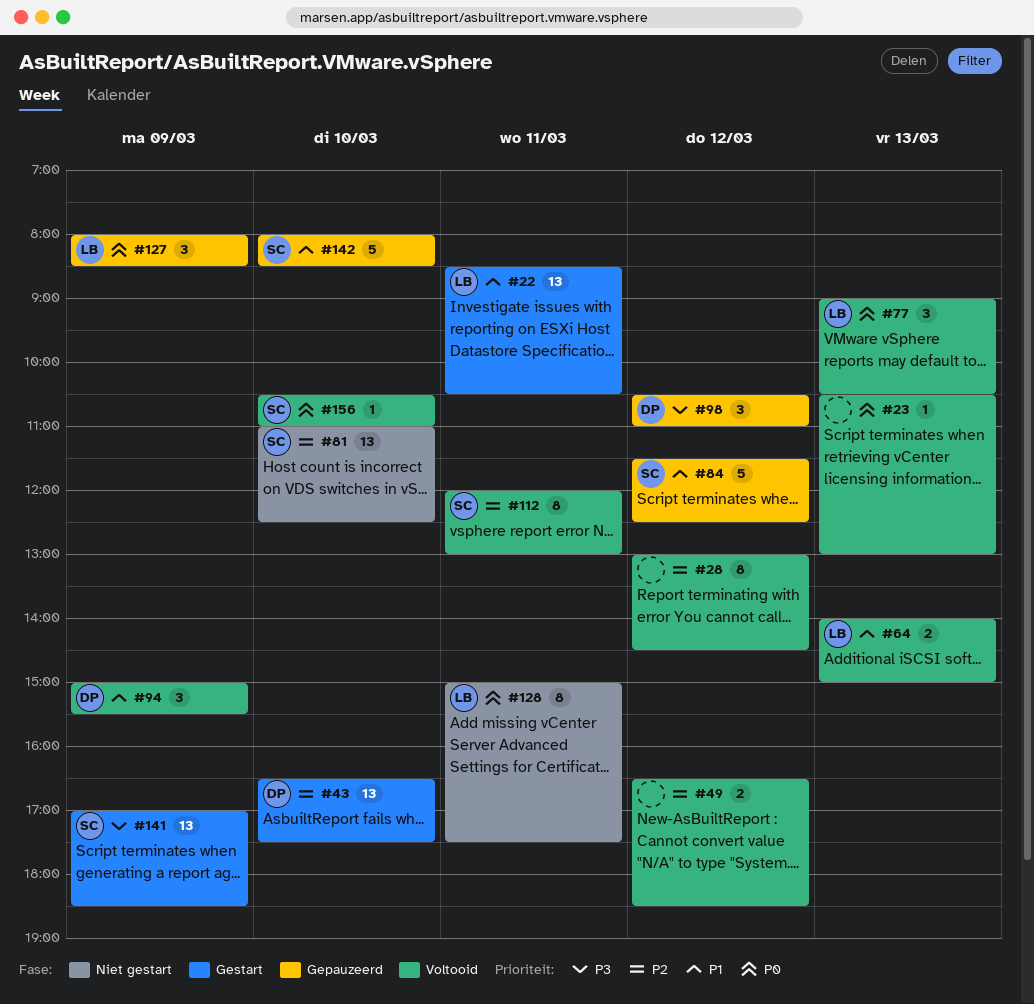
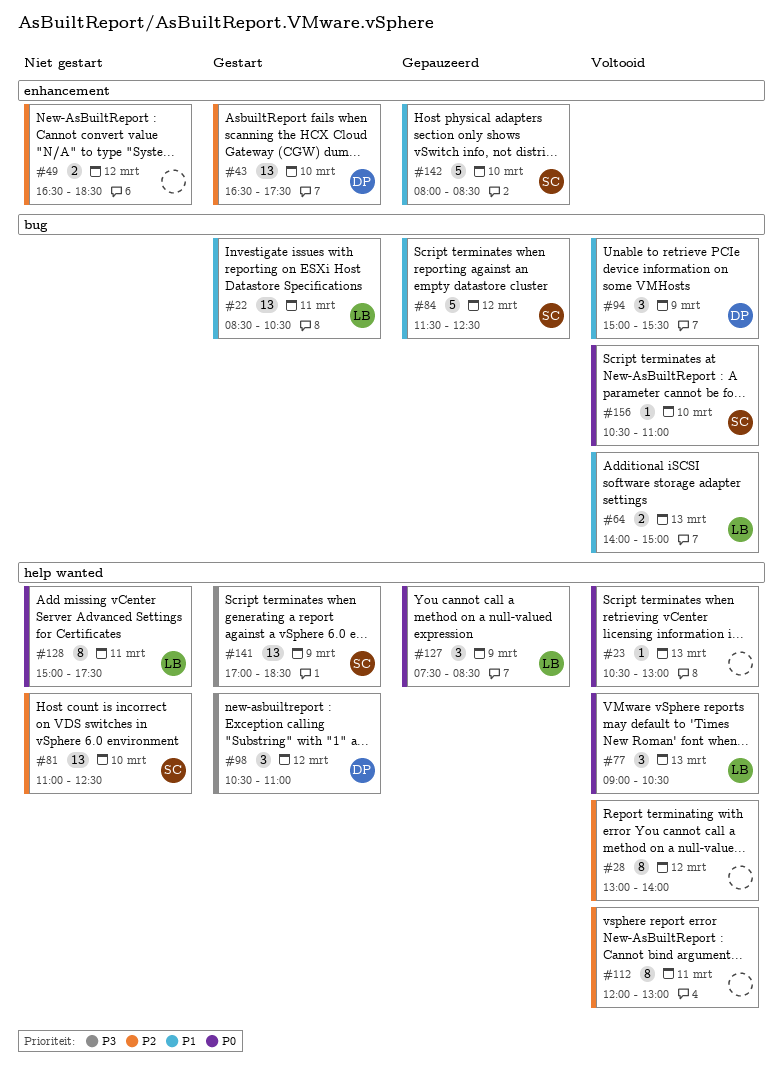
#28, ends: 14:30 -> 14:00
#49, status: Voltooid -> Niet gestart
#98, status: Gepauzeerd -> Gestart
#112, owner: SC -> none
#127, begins: 08:00 -> 07:30

